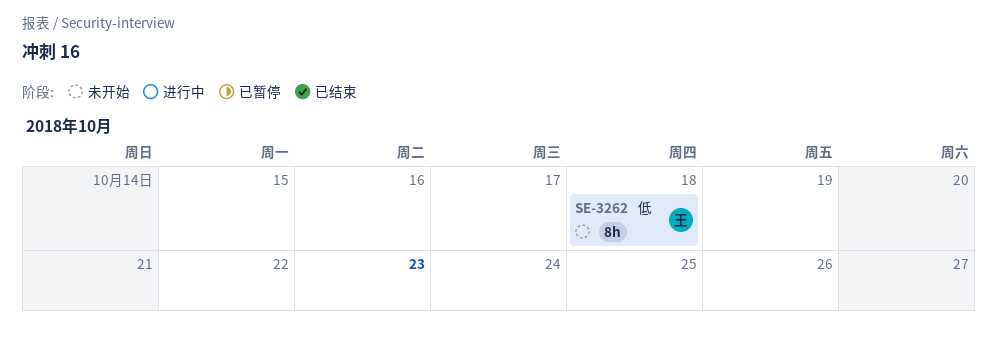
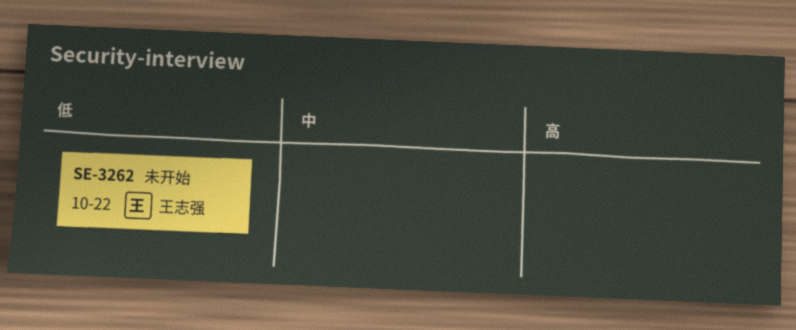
SE-3262, due: Oct 18 -> Oct 22

